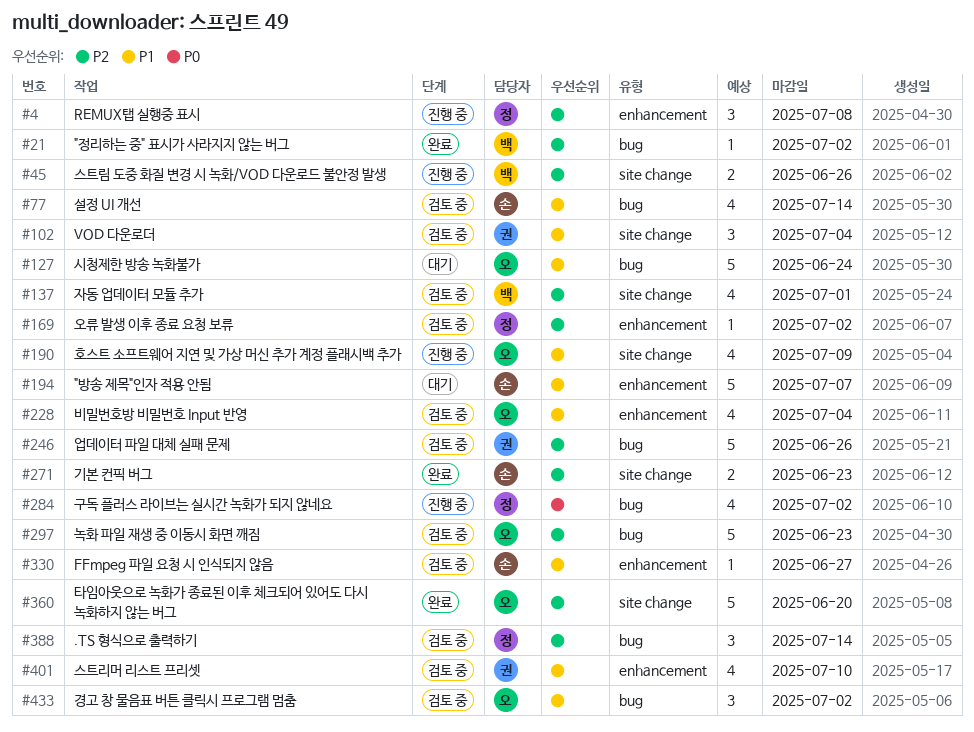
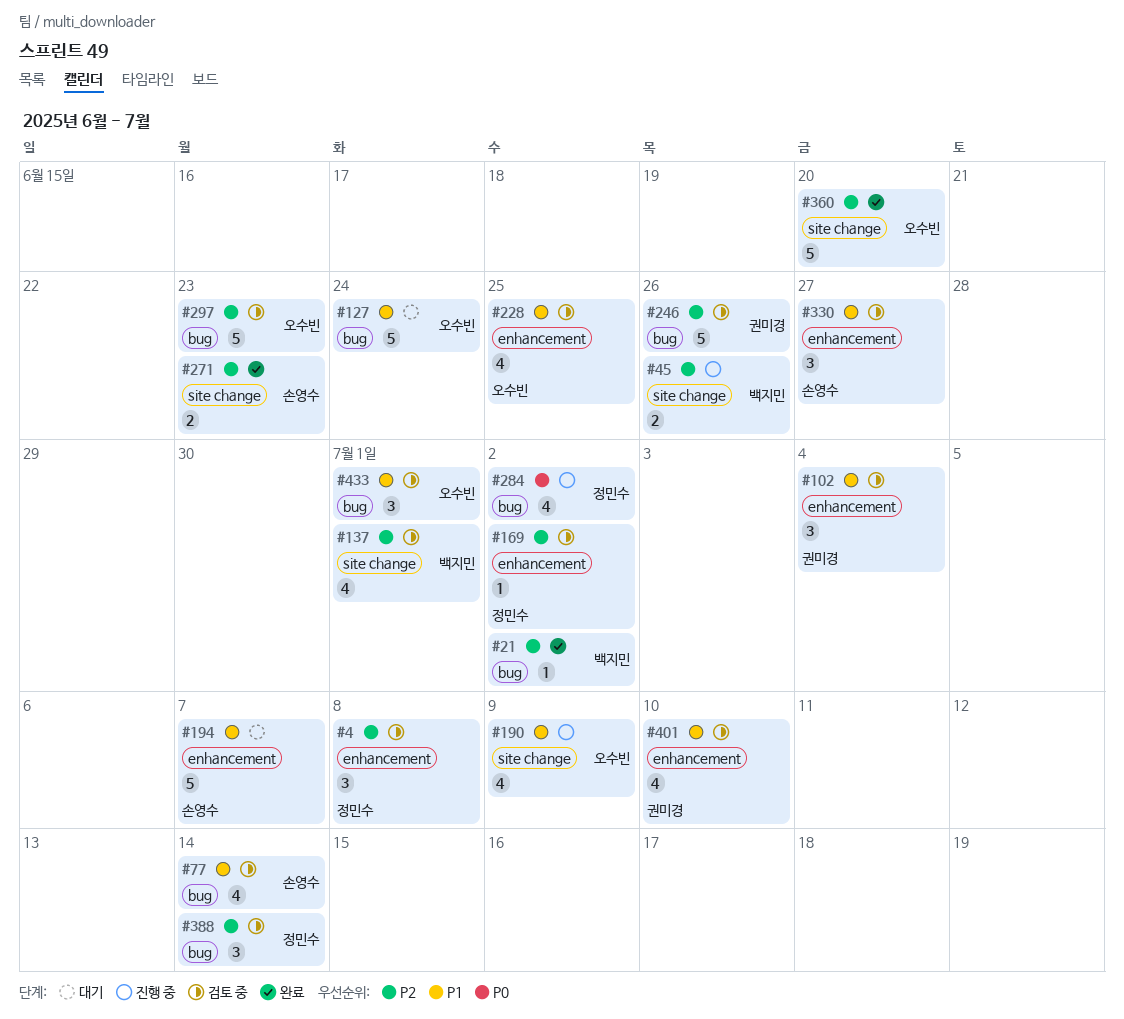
#4, status: 진행 중 -> 검토 중
#102, label: site change -> enhancement
#228, due: Jul 4 -> Jun 25
#330, estimate: 1 -> 3
#433, due: Jul 2 -> Jul 1

